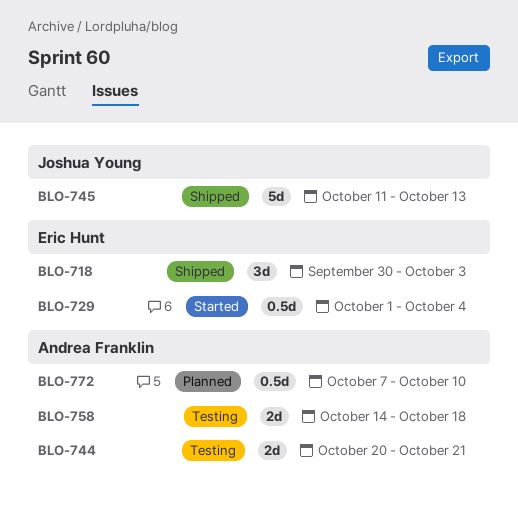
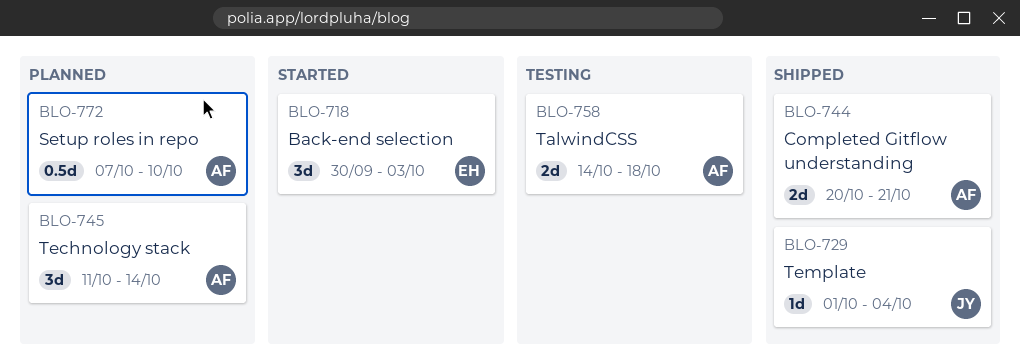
BLO-718, status: Shipped -> Started
BLO-729, status: Started -> Shipped
BLO-729, owner: Eric Hunt -> Joshua Young
BLO-729, estimate: 0.5d -> 1d
BLO-744, status: Testing -> Shipped
BLO-745, status: Shipped -> Planned
BLO-745, owner: Joshua Young -> Andrea Franklin
BLO-745, estimate: 5d -> 3d
BLO-745, due: Oct 13 -> Oct 14

